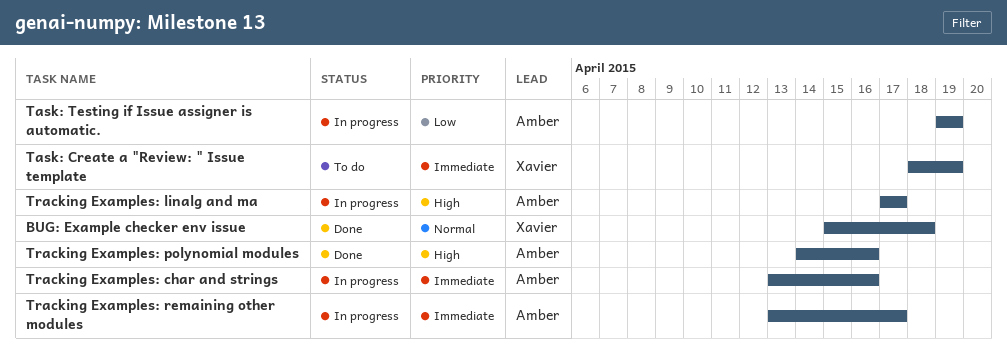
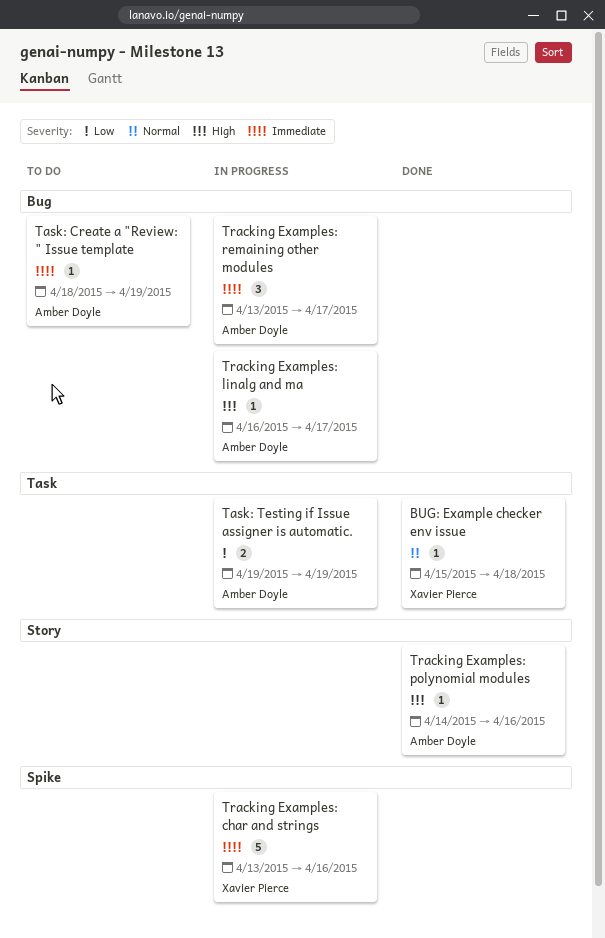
Task: Create a "Review: " Issue template, owner: Xavier Pierce -> Amber Doyle
Tracking Examples: char and strings, owner: Amber Doyle -> Xavier Pierce
Tracking Examples: linalg and ma, start: Apr 17 -> Apr 16

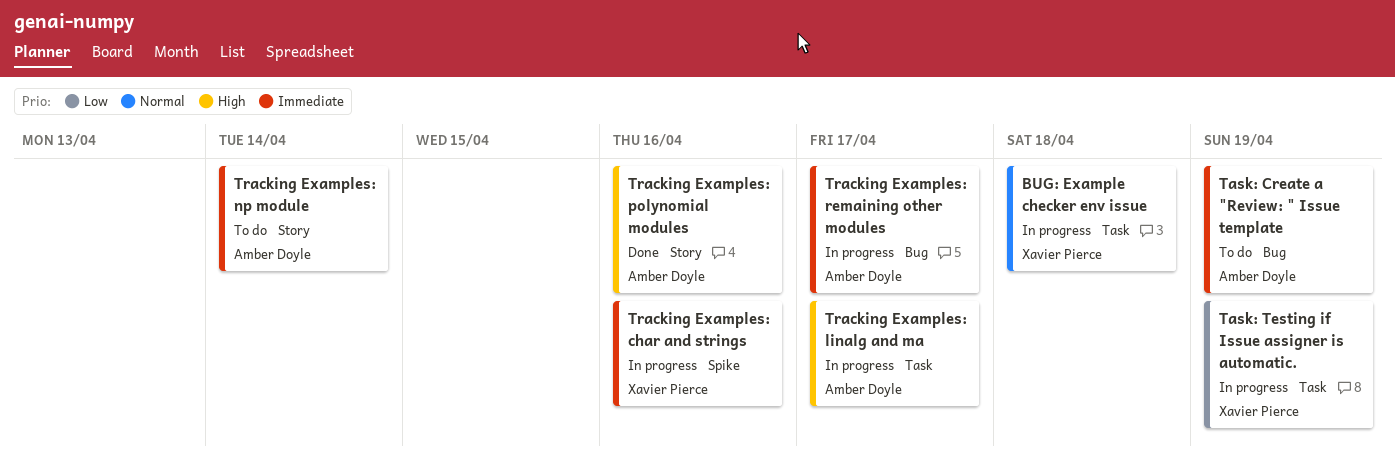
BUG: Example checker env issue, status: Done -> In progress
Task: Testing if Issue assigner is automatic., owner: Amber Doyle -> Xavier Pierce
Tracking Examples: linalg and ma, label: Bug -> Task
Tracking Examples: np module: none -> present

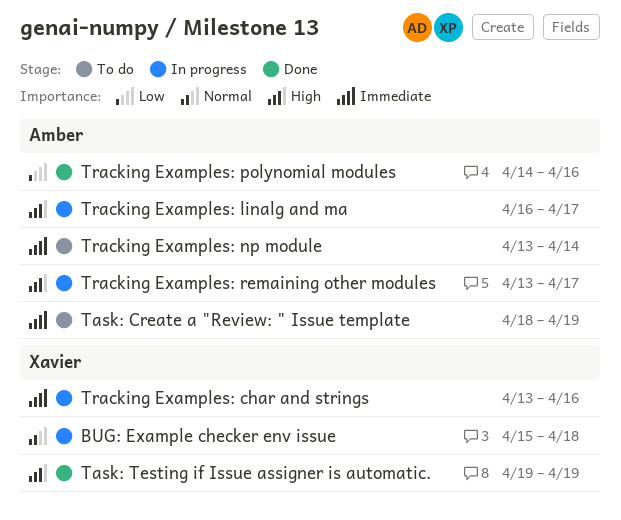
Task: Testing if Issue assigner is automatic., status: In progress -> Done
Task: Testing if Issue assigner is automatic., priority: Low -> High
Tracking Examples: polynomial modules, priority: High -> Low
Tracking Examples: remaining other modules, priority: Immediate -> High

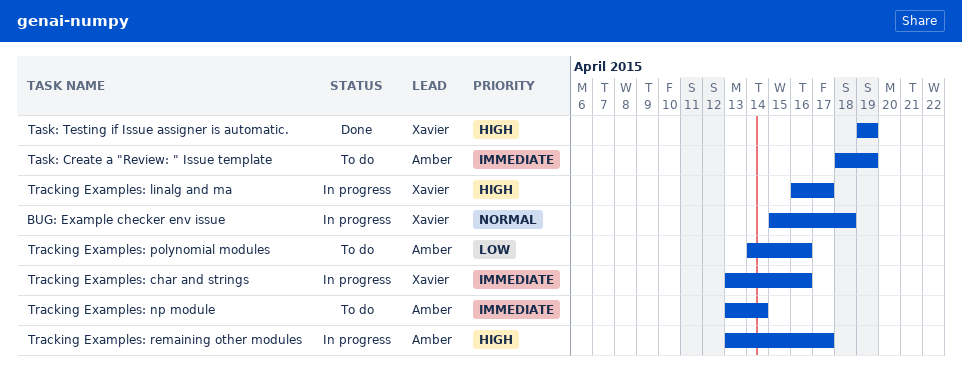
Tracking Examples: linalg and ma, owner: Amber -> Xavier
Tracking Examples: polynomial modules, status: Done -> To do

